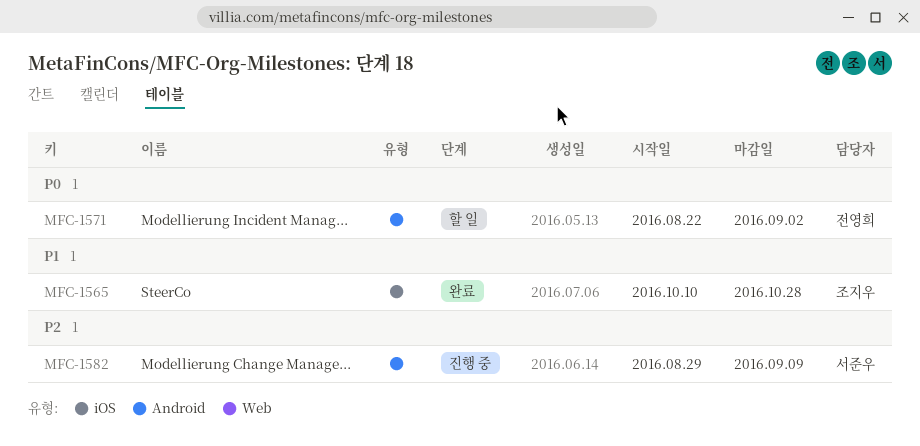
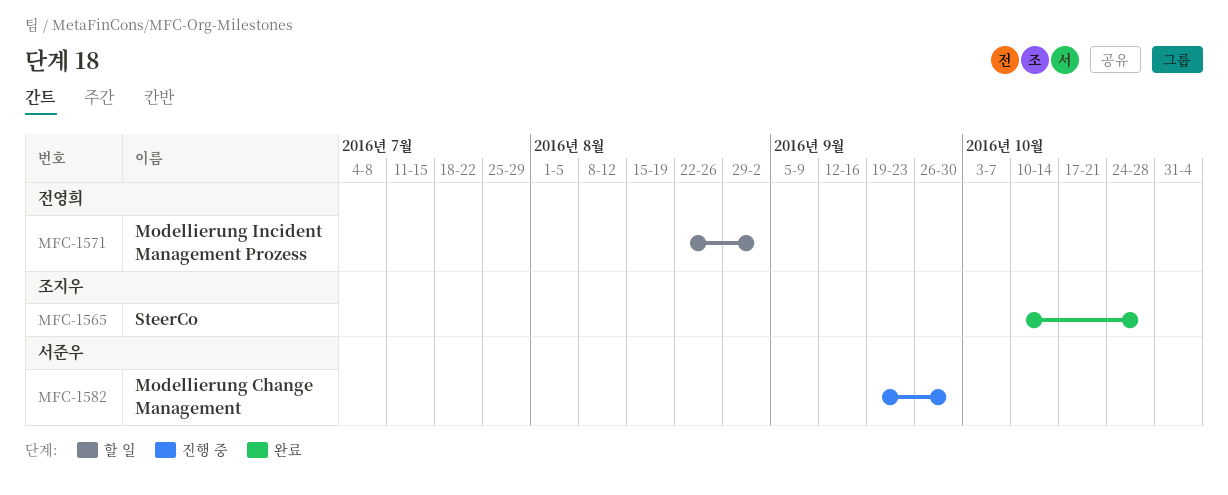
MFC-1582, start: Aug 29 -> Sep 19
MFC-1582, due: Sep 9 -> Sep 30

